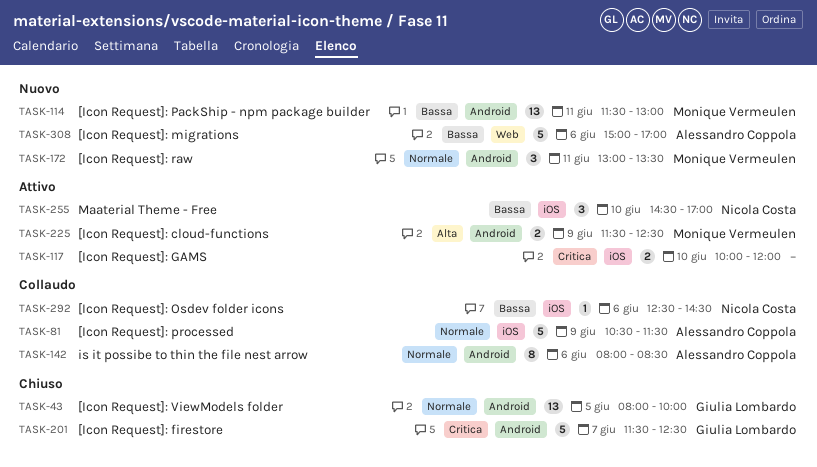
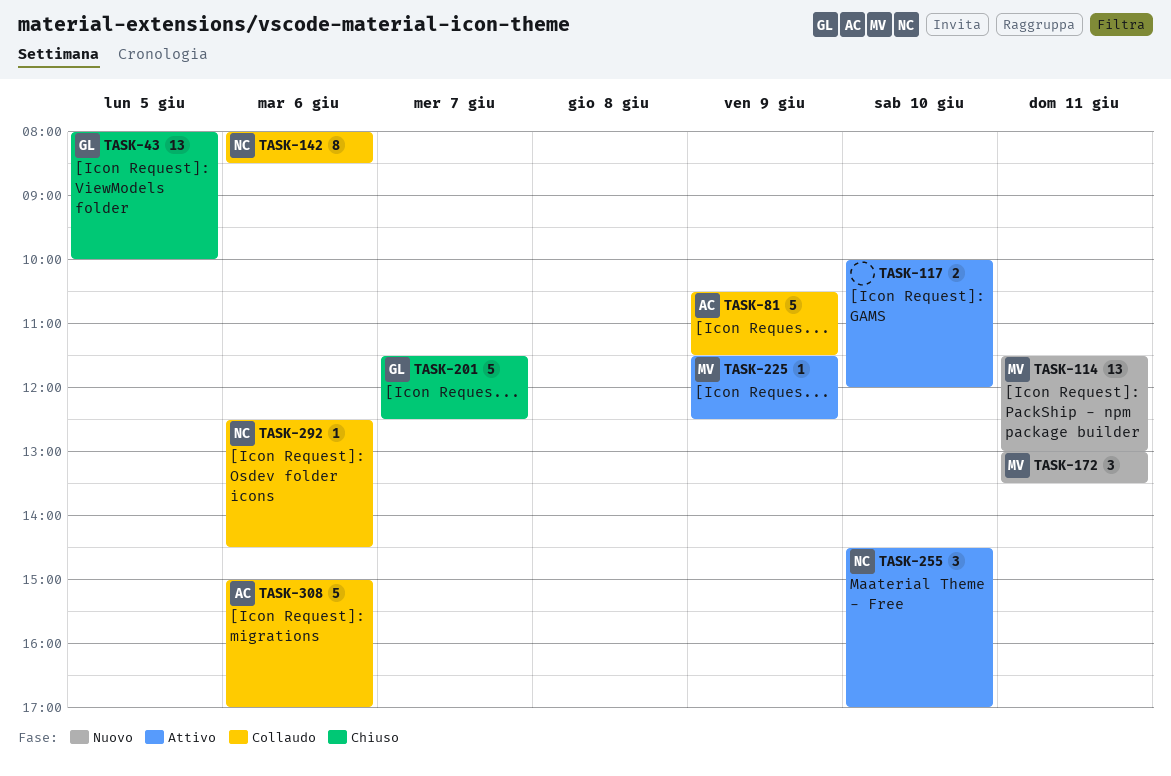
TASK-142, owner: Alessandro Coppola -> Nicola Costa
TASK-225, estimate: 2 -> 1
TASK-308, status: Nuovo -> Collaudo

